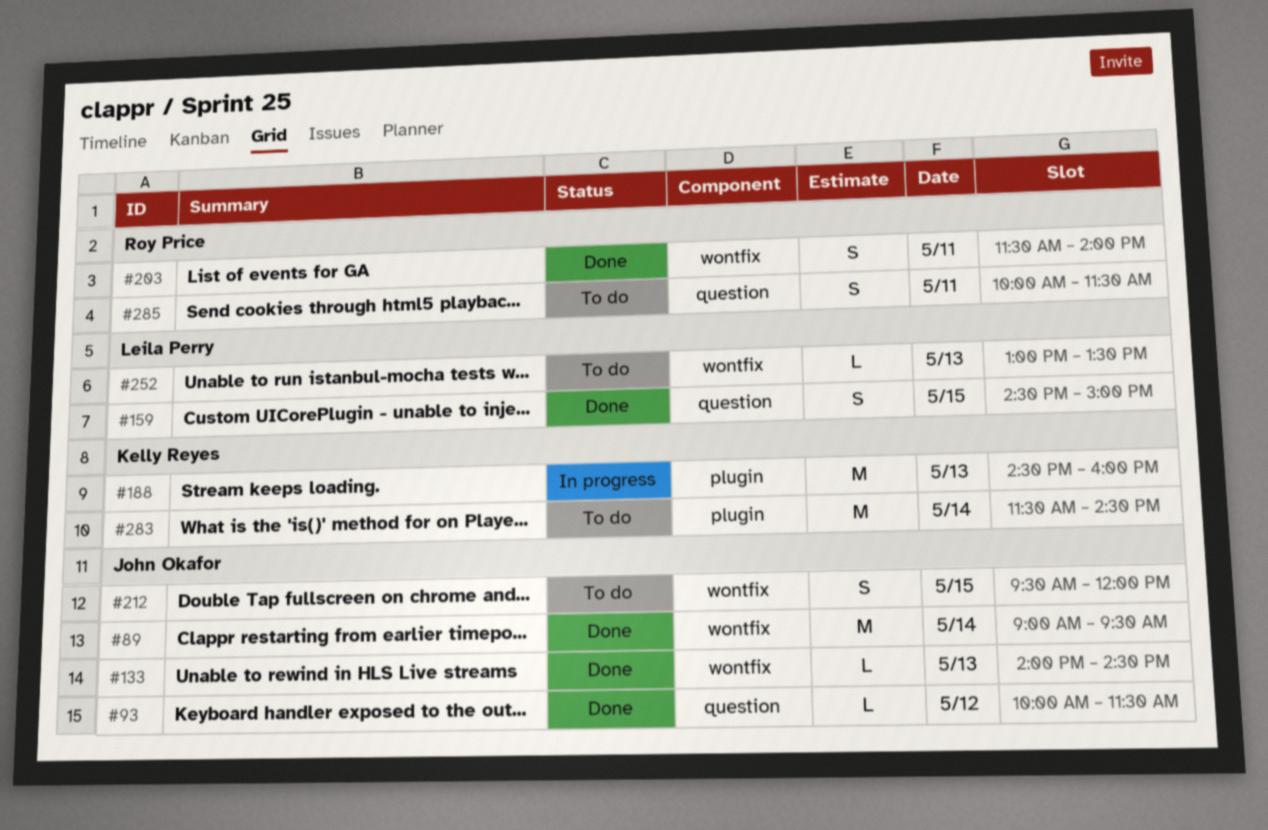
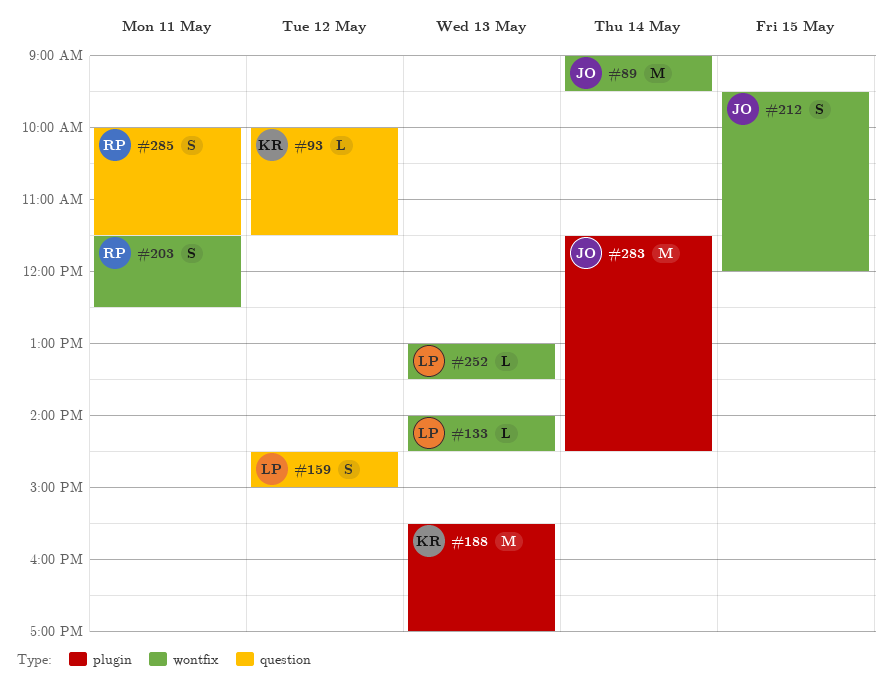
#93, owner: John Okafor -> Kelly Reyes
#133, owner: John Okafor -> Leila Perry
#159, day: May 15 -> May 12
#188, begins: 14:30 -> 15:30
#188, ends: 16:00 -> 17:00
#203, ends: 14:00 -> 12:30
#283, owner: Kelly Reyes -> John Okafor

